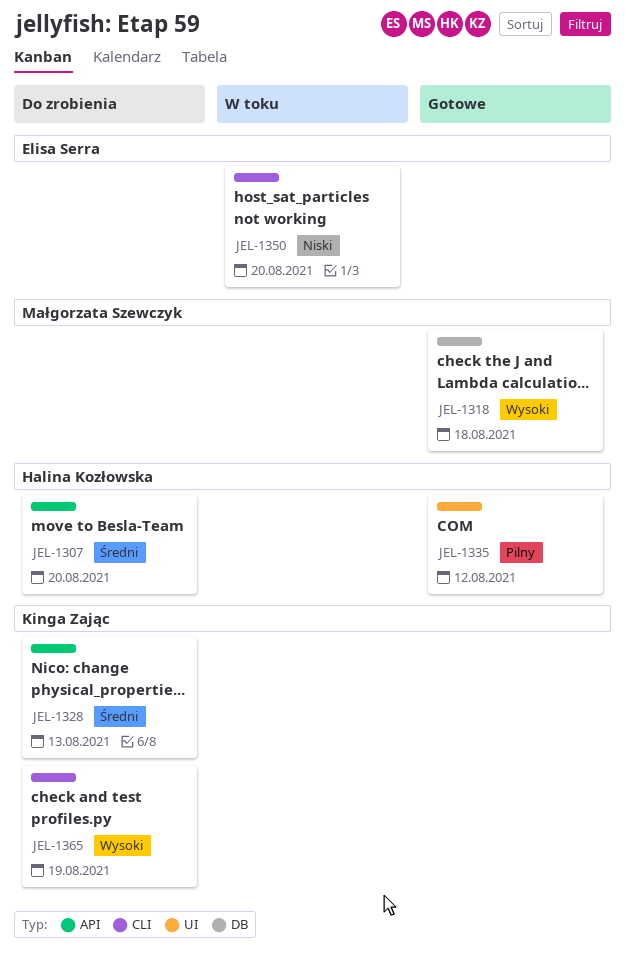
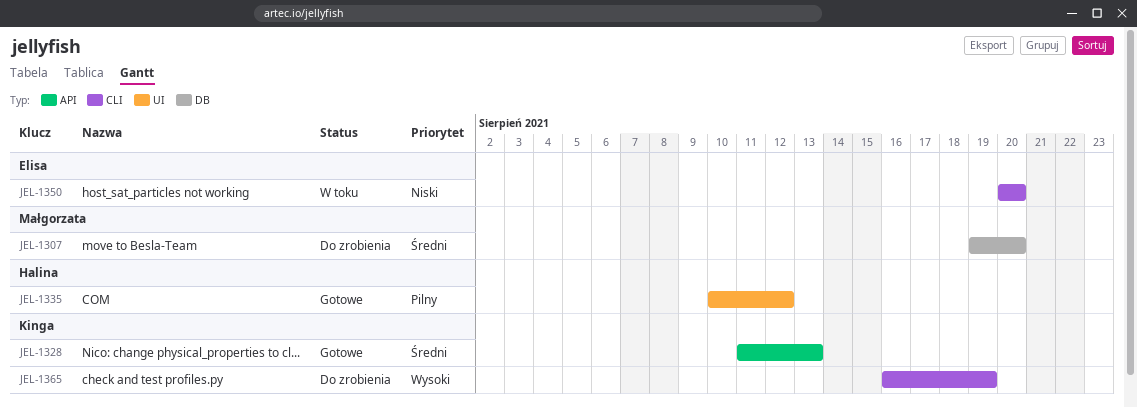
JEL-1307, owner: Halina Kozłowska -> Małgorzata Szewczyk
JEL-1307, label: API -> DB
JEL-1318: present -> none
JEL-1328, status: Do zrobienia -> Gotowe

